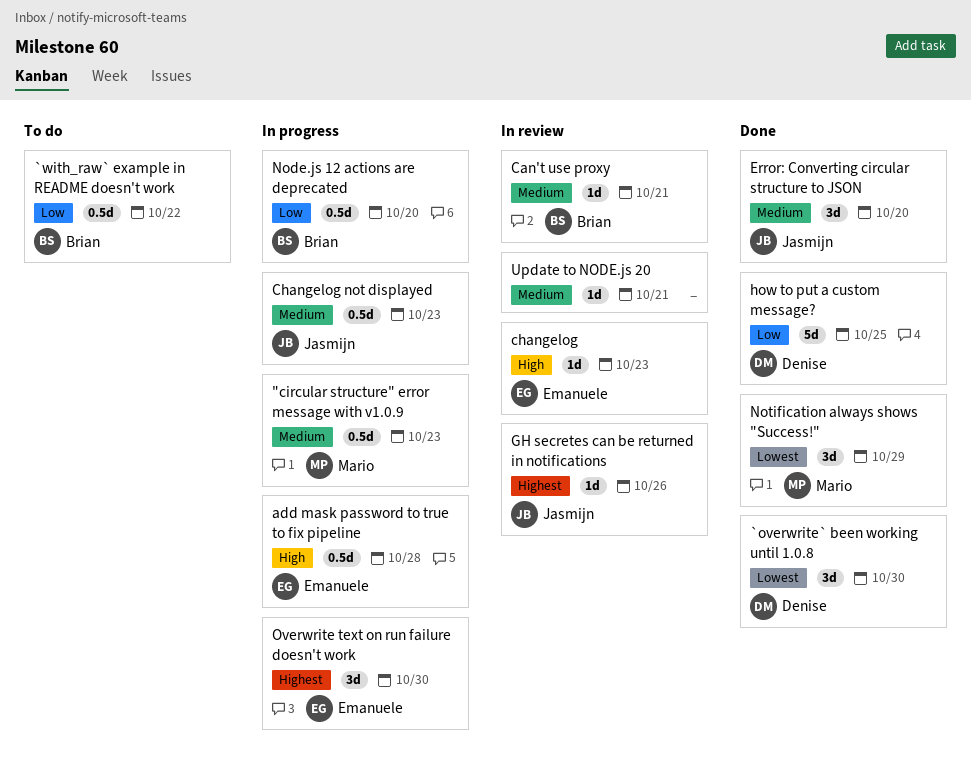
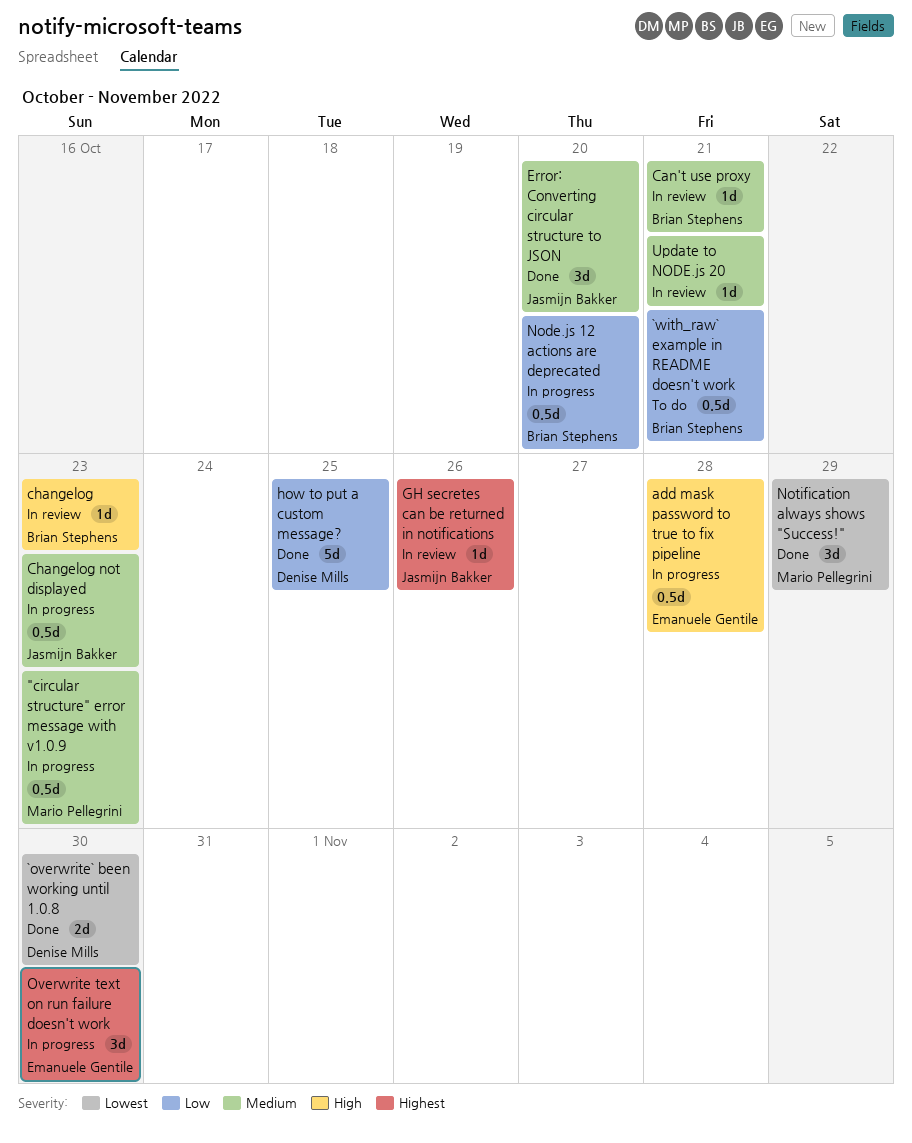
`overwrite` been working until 1.0.8, estimate: 3d -> 2d
`with_raw` example in README doesn't work, due: Oct 22 -> Oct 21
changelog, owner: Emanuele Gentile -> Brian Stephens

